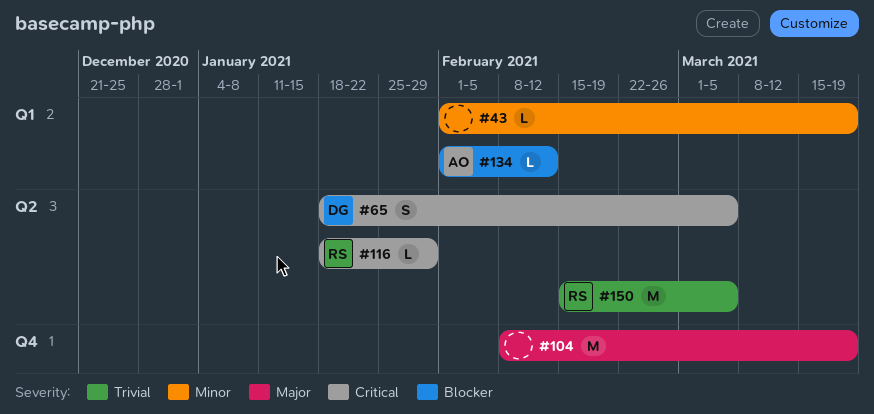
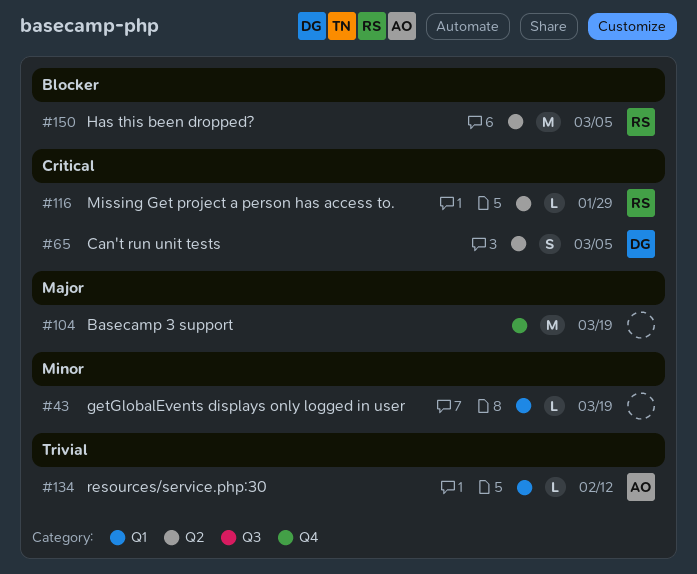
#134, priority: Blocker -> Trivial
#150, priority: Trivial -> Blocker

